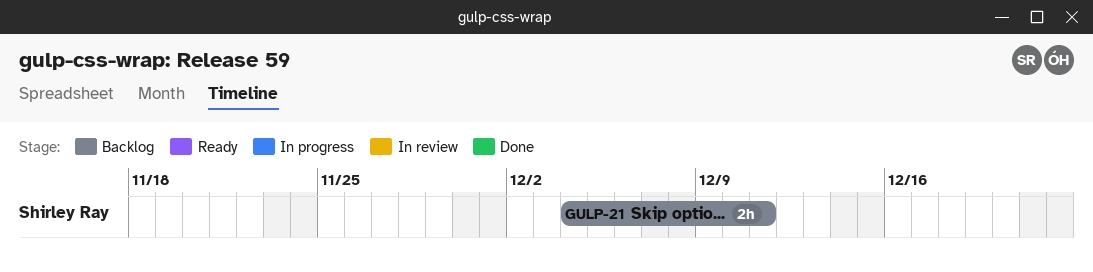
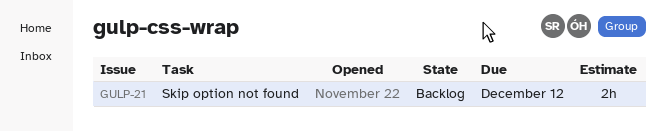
GULP-21, due: Dec 11 -> Dec 12

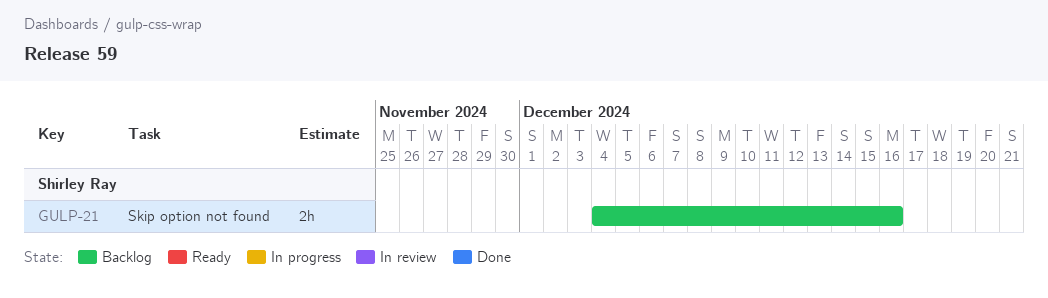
GULP-21, due: Dec 12 -> Dec 16

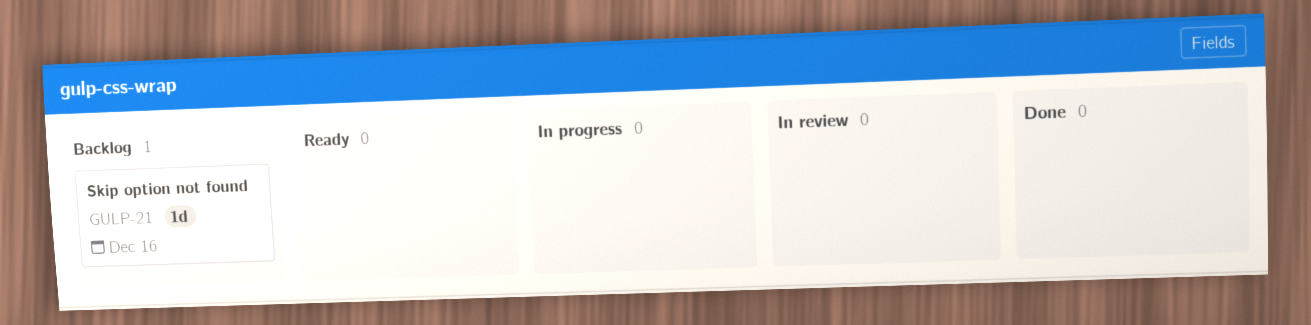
GULP-21, estimate: 2h -> 1d

